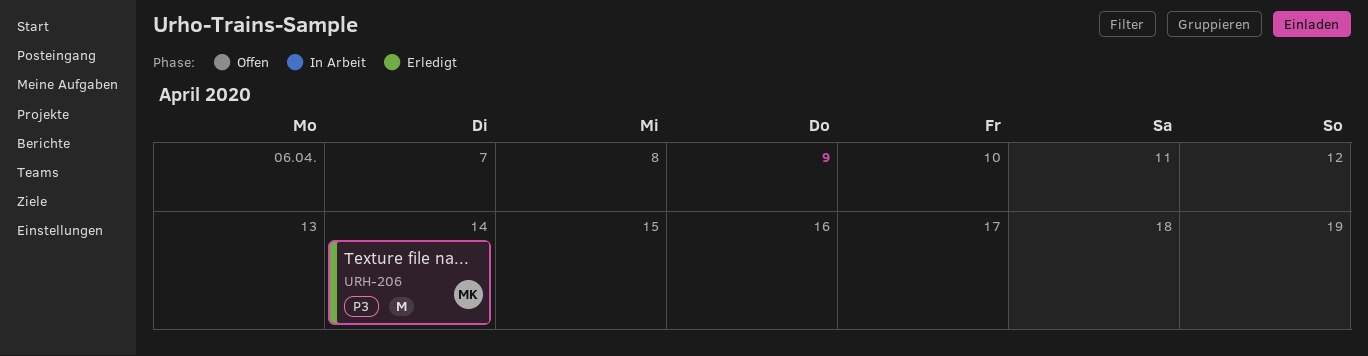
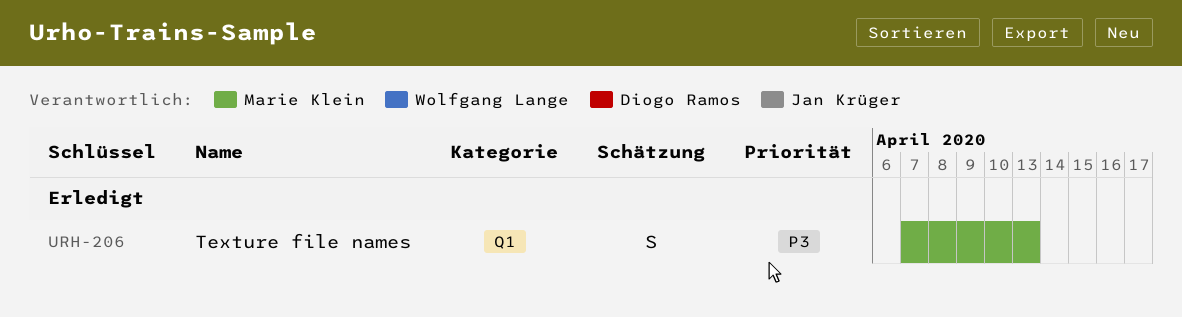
URH-206, estimate: M -> S
URH-206, due: Apr 14 -> Apr 13

